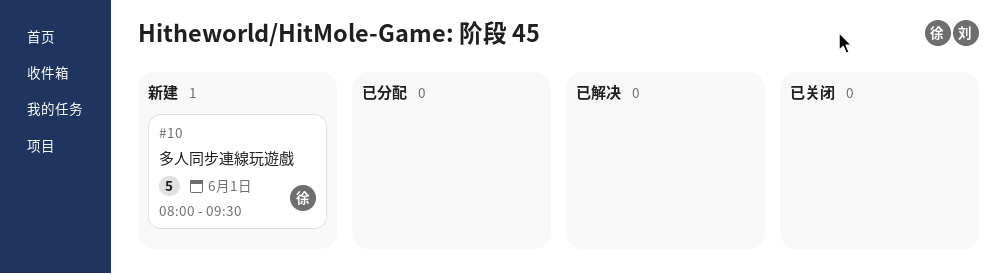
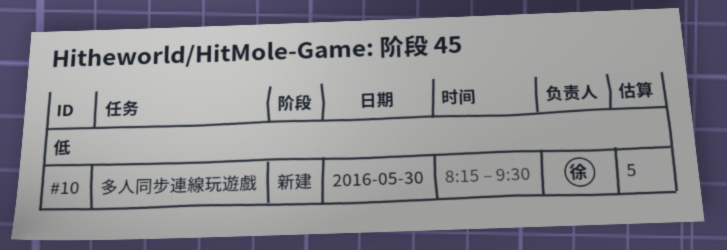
#10, day: Jun 1 -> May 30
#10, begins: 08:00 -> 08:15

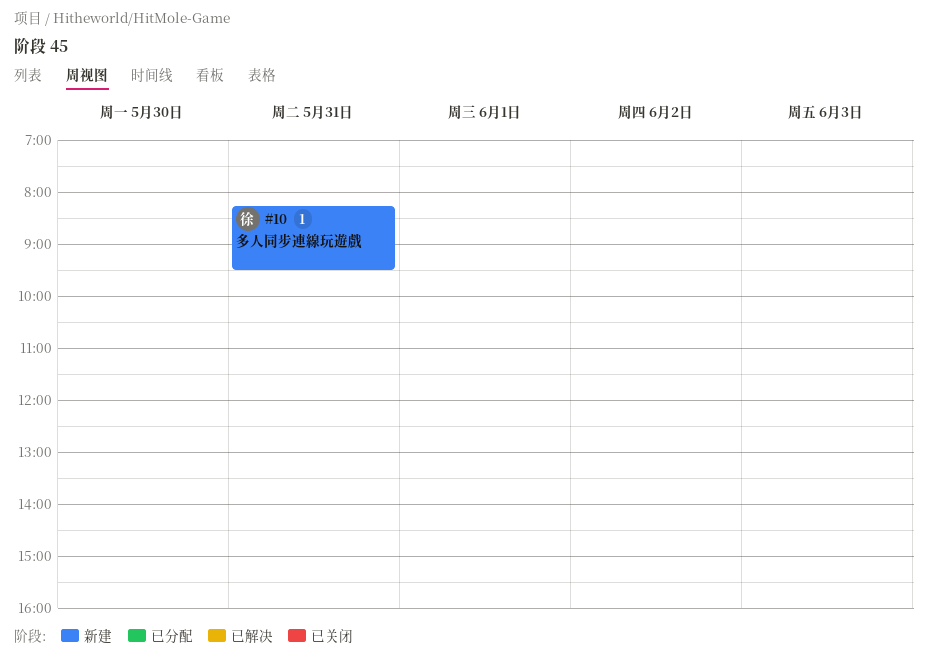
#10, estimate: 5 -> 1
#10, day: May 30 -> May 31

